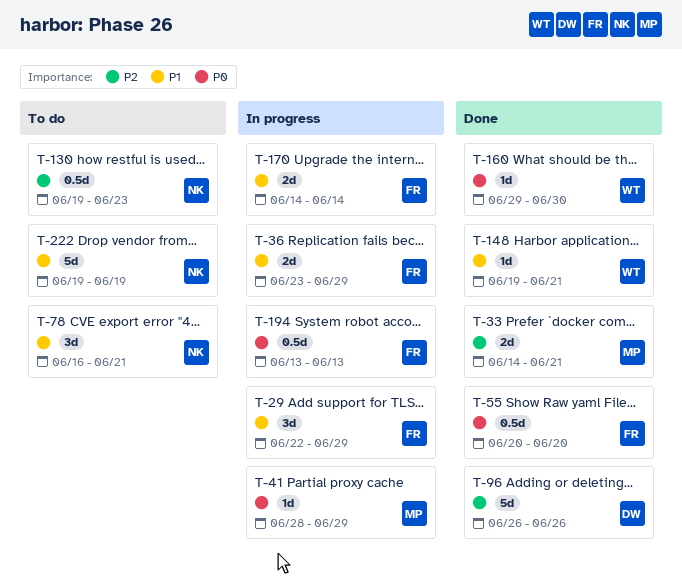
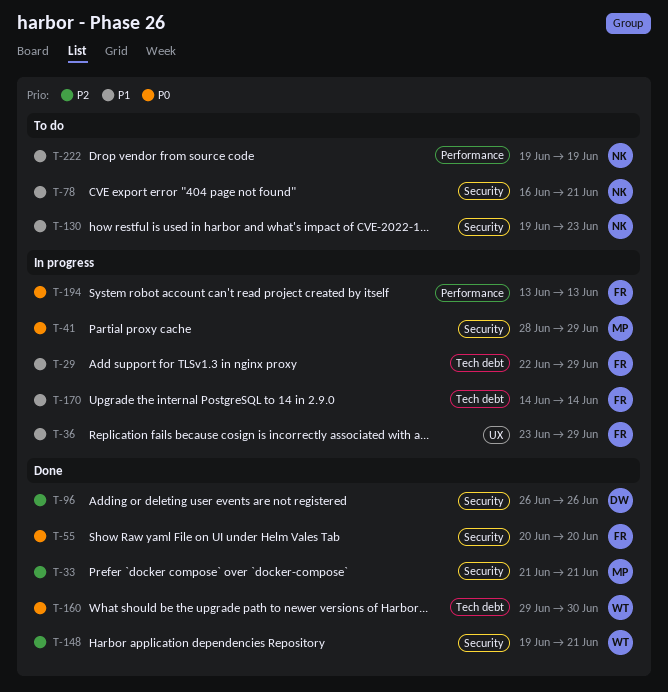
T-33, start: Jun 14 -> Jun 21
T-130, priority: P2 -> P1
T-148, priority: P1 -> P2

